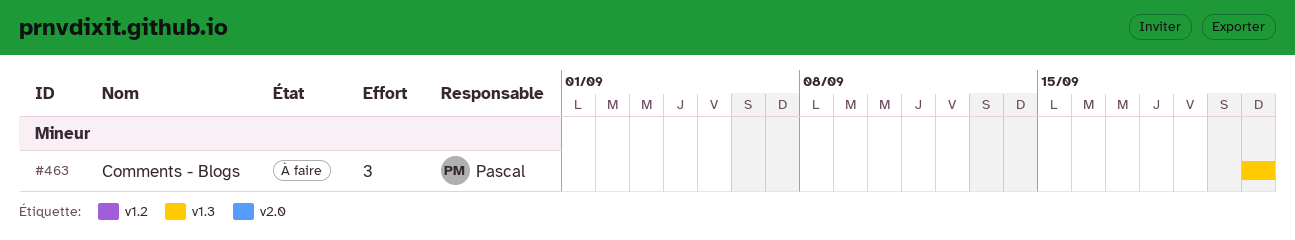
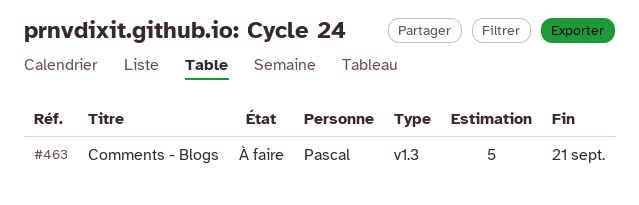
#463, estimate: 3 -> 5

